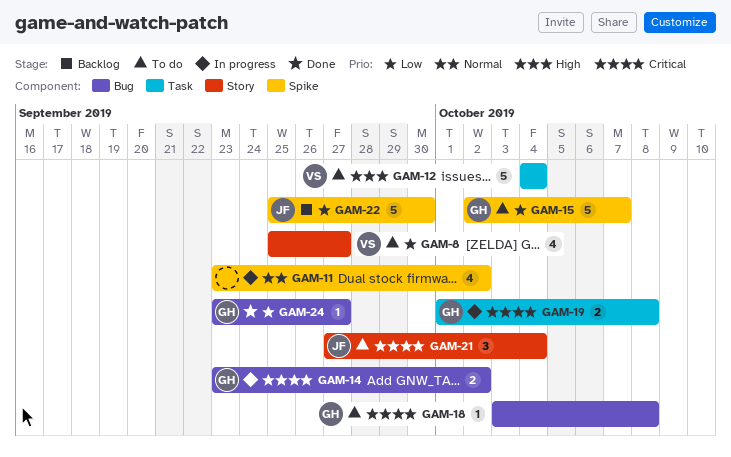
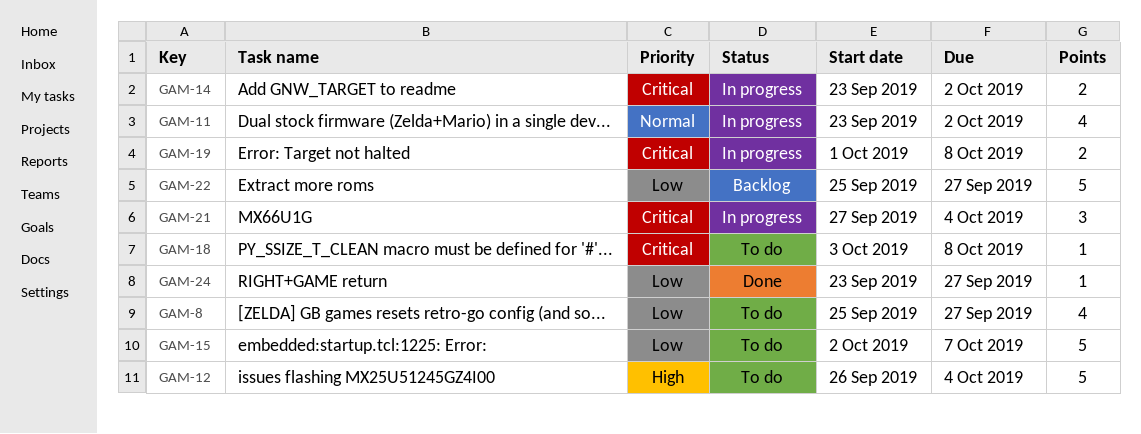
GAM-12, start: Oct 4 -> Sep 26
GAM-21, status: To do -> In progress
GAM-22, due: Sep 30 -> Sep 27

